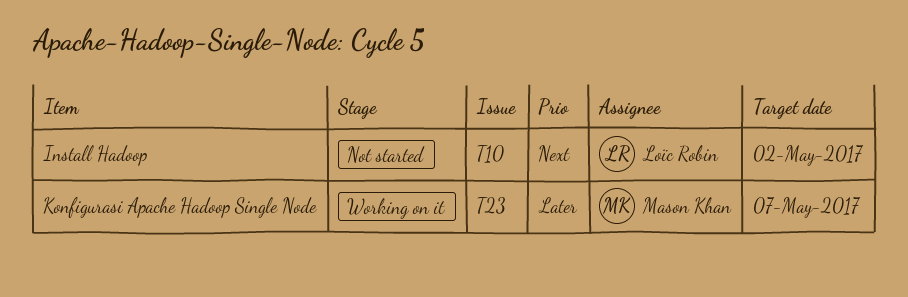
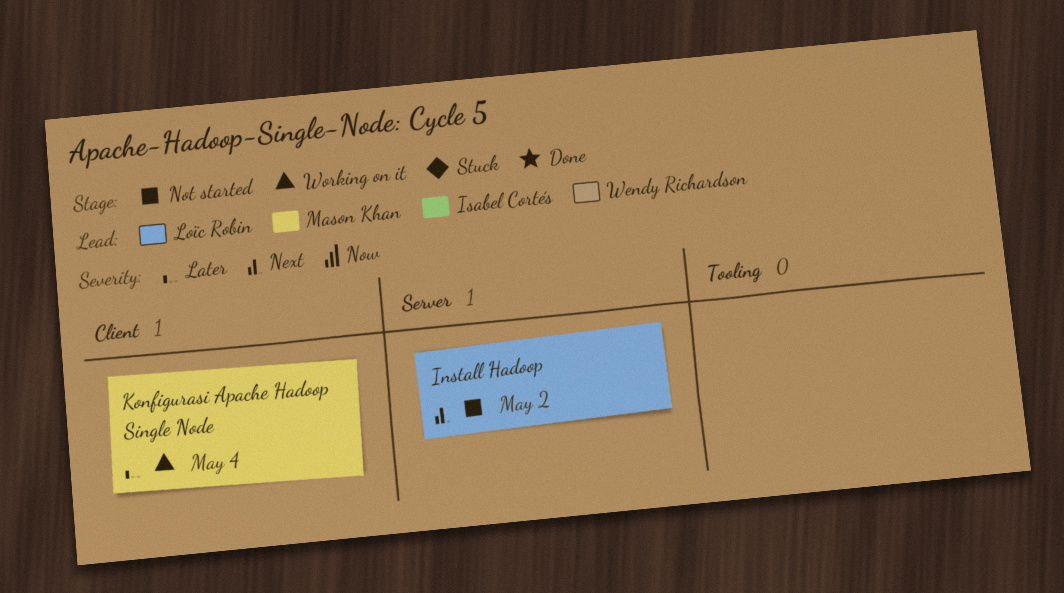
Konfigurasi Apache Hadoop Single Node, due: May 7 -> May 4

